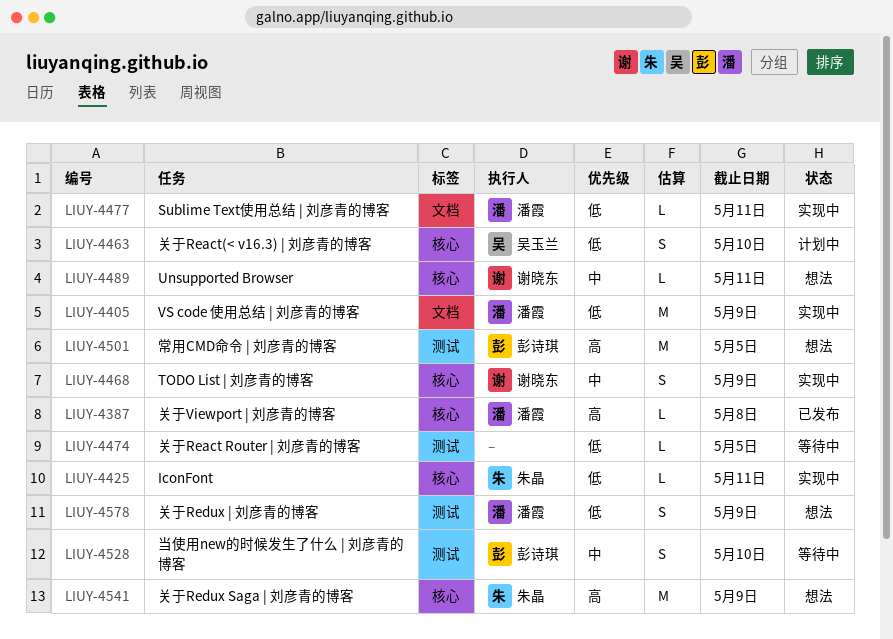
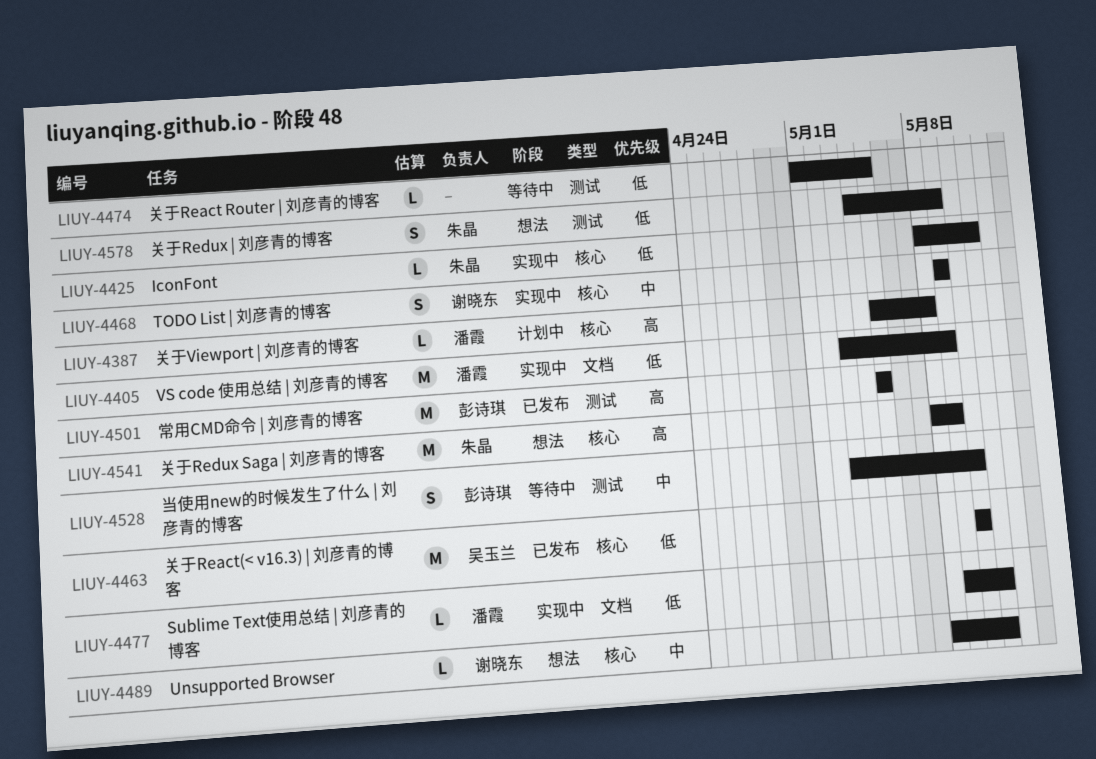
LIUY-4387, status: 已发布 -> 计划中
LIUY-4463, status: 计划中 -> 已发布
LIUY-4463, estimate: S -> M
LIUY-4501, status: 想法 -> 已发布
LIUY-4578, owner: 潘霞 -> 朱晶

